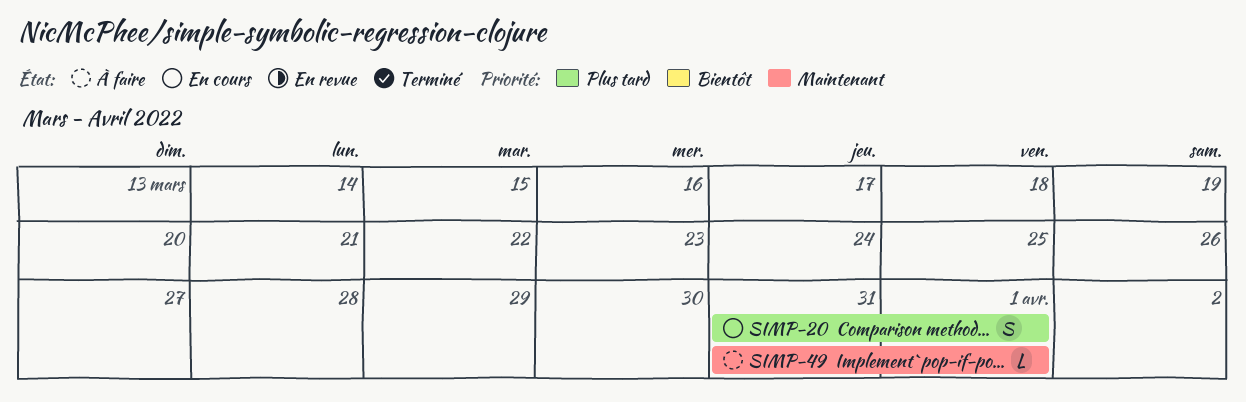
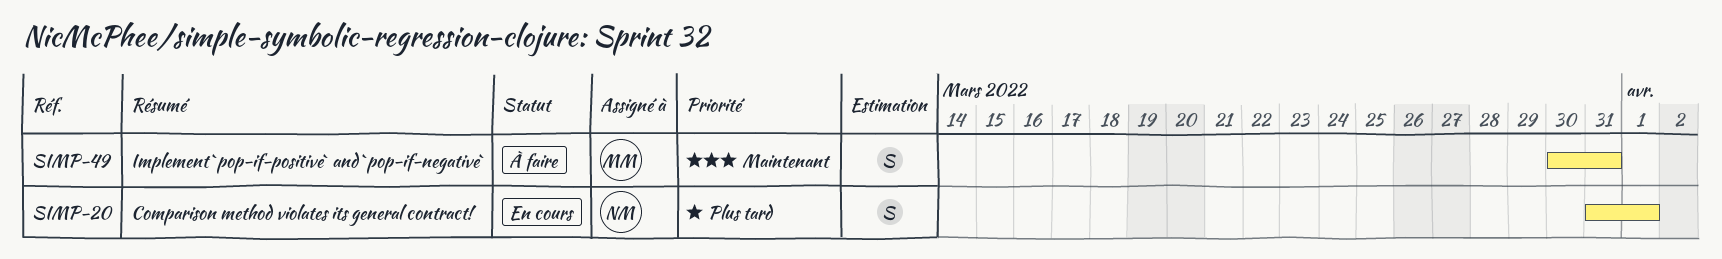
SIMP-49, estimate: L -> S
SIMP-49, start: Mar 31 -> Mar 30
SIMP-49, due: Apr 1 -> Mar 31

